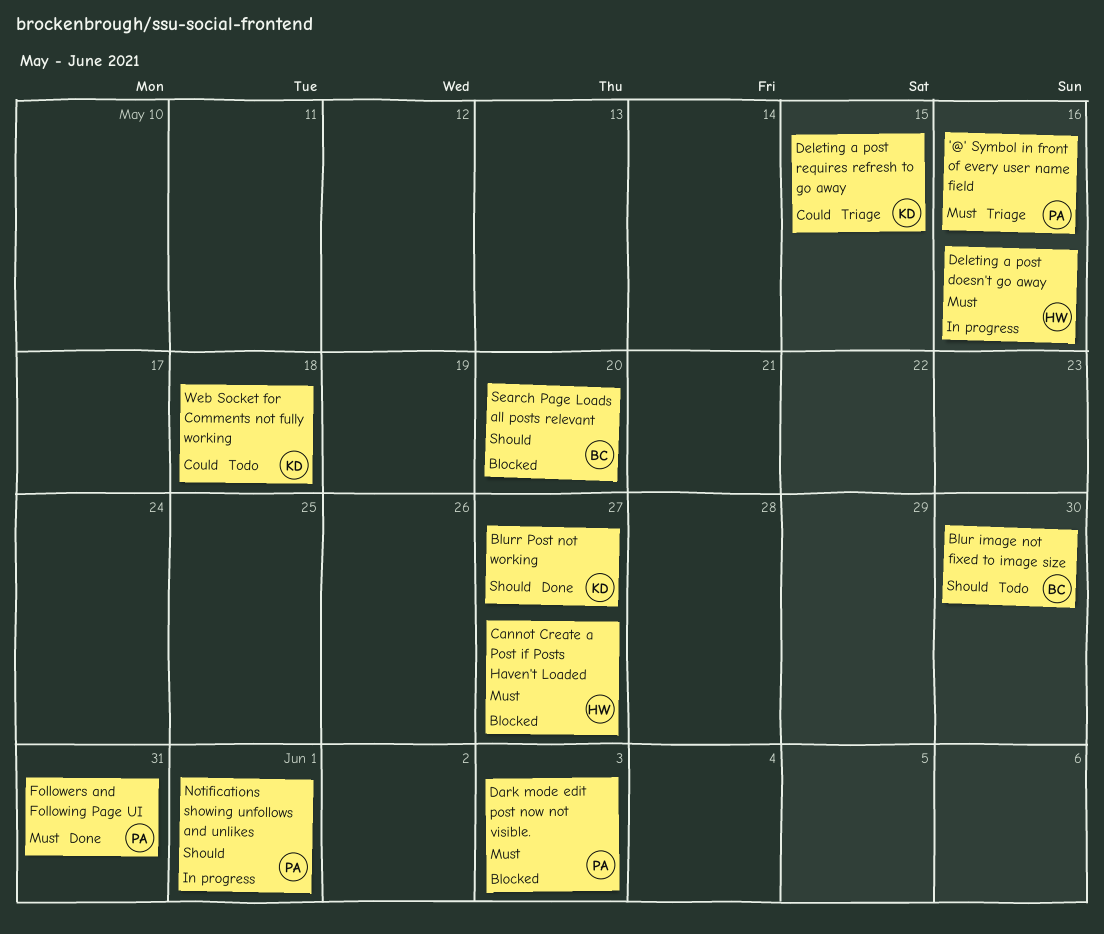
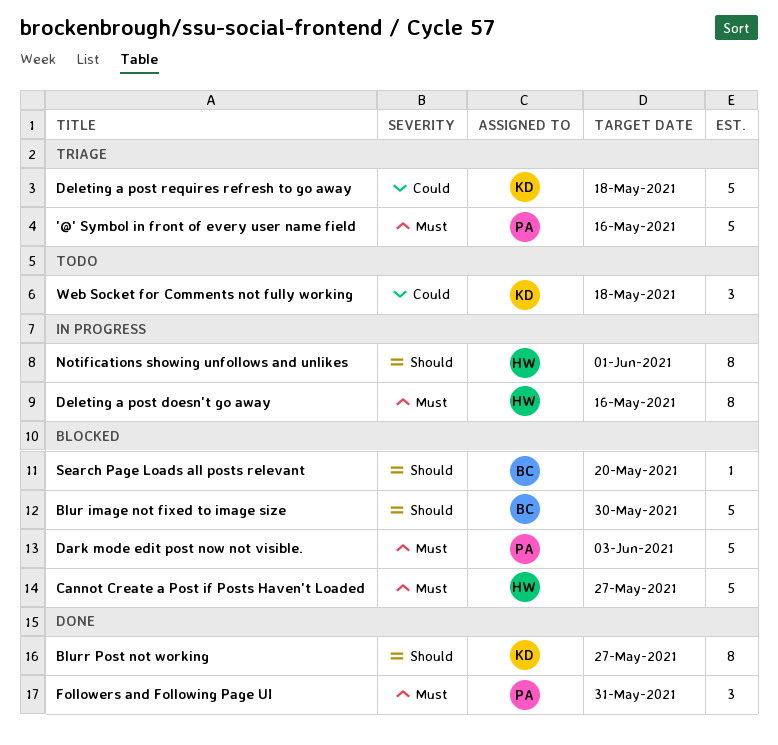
Blur image not fixed to image size, status: Todo -> Blocked
Deleting a post requires refresh to go away, due: May 15 -> May 18
Notifications showing unfollows and unlikes, owner: PA -> HW

